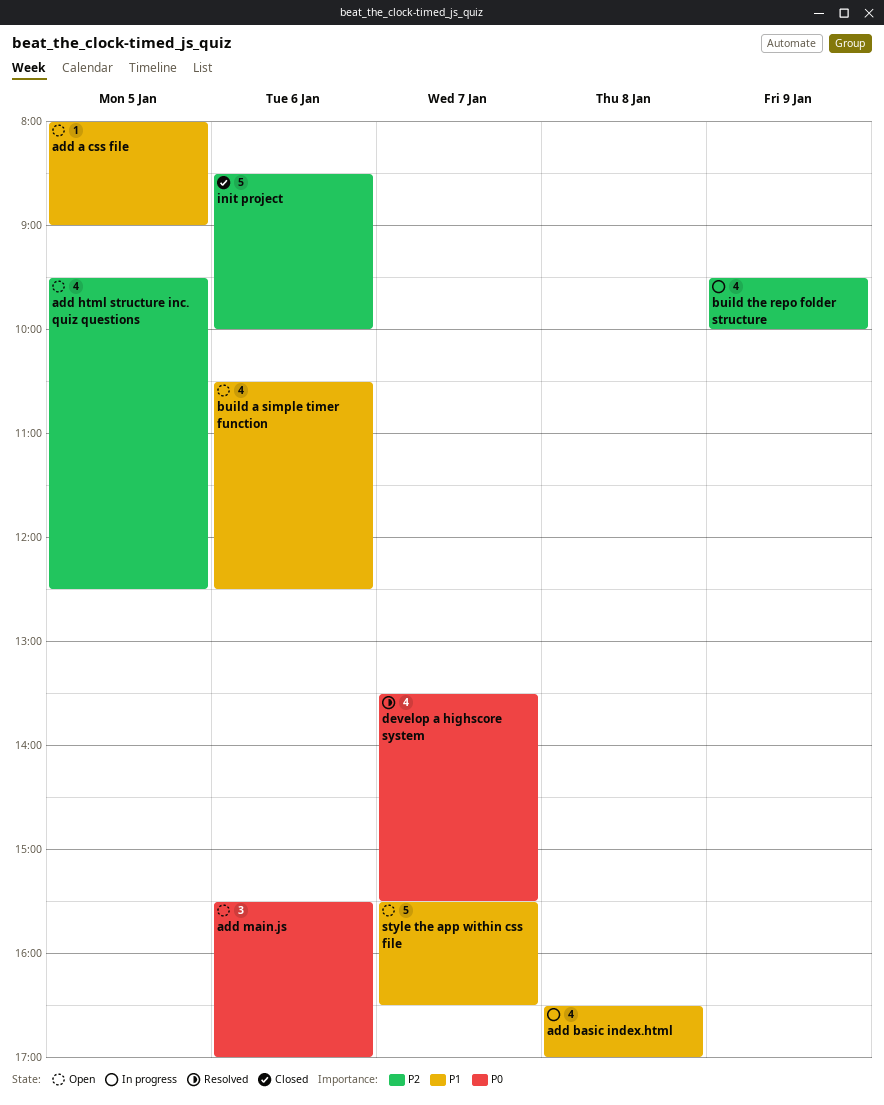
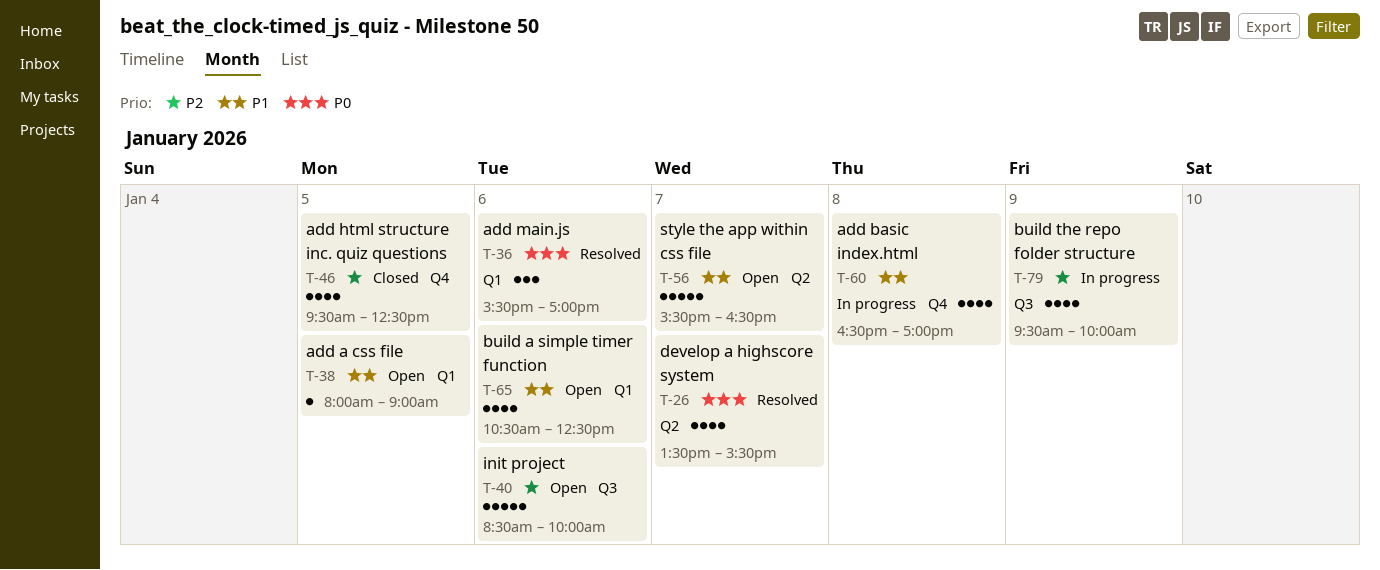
add html structure inc. quiz questions, status: Open -> Closed
add main.js, status: Open -> Resolved
init project, status: Closed -> Open

